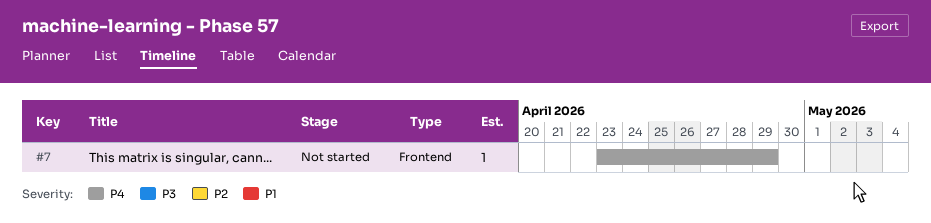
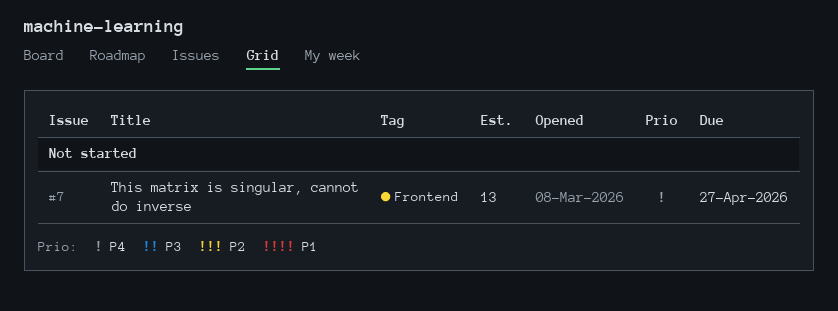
#7, estimate: 1 -> 13
#7, due: Apr 29 -> Apr 27

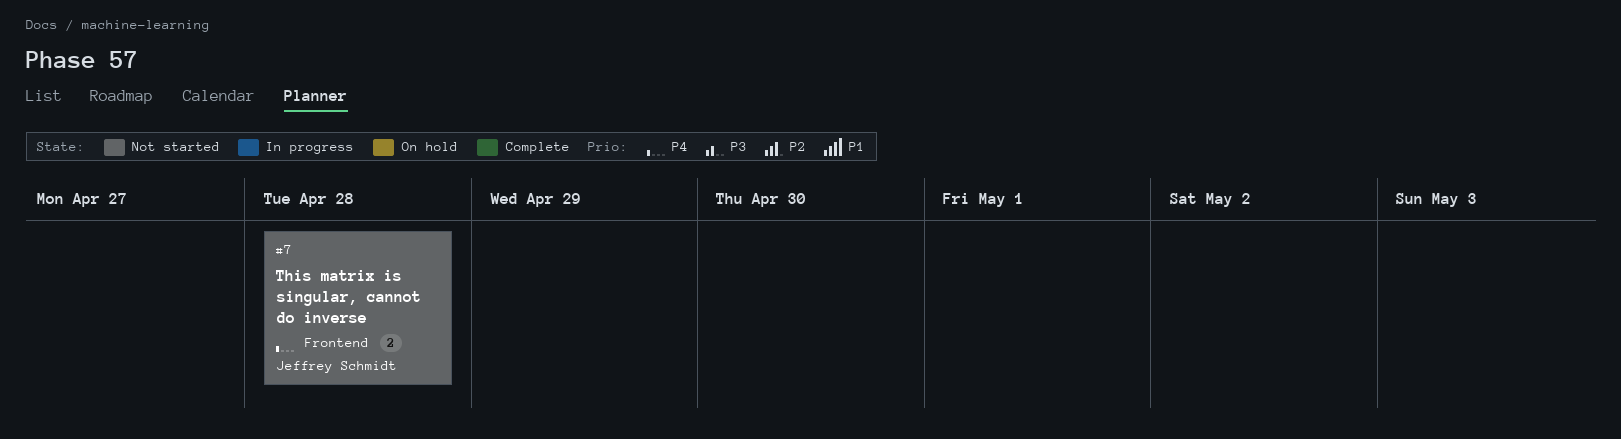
#7, estimate: 13 -> 2
#7, due: Apr 27 -> Apr 28

